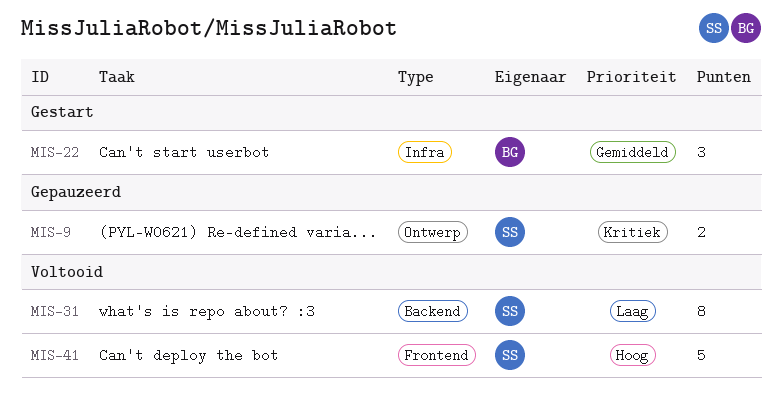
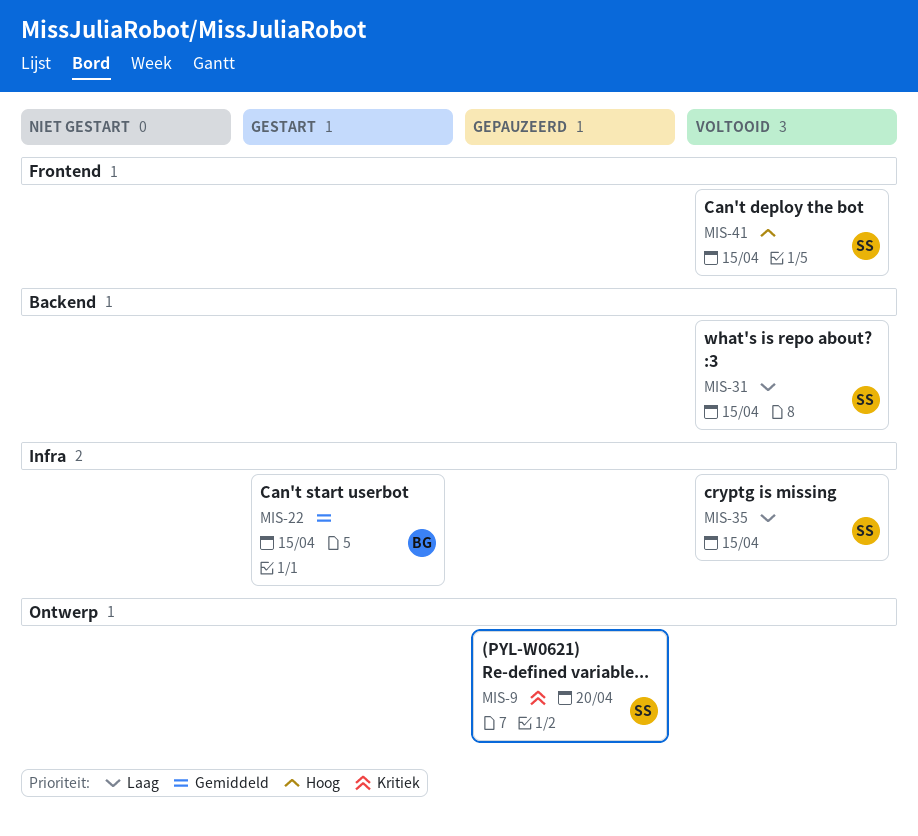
MIS-35: none -> present

